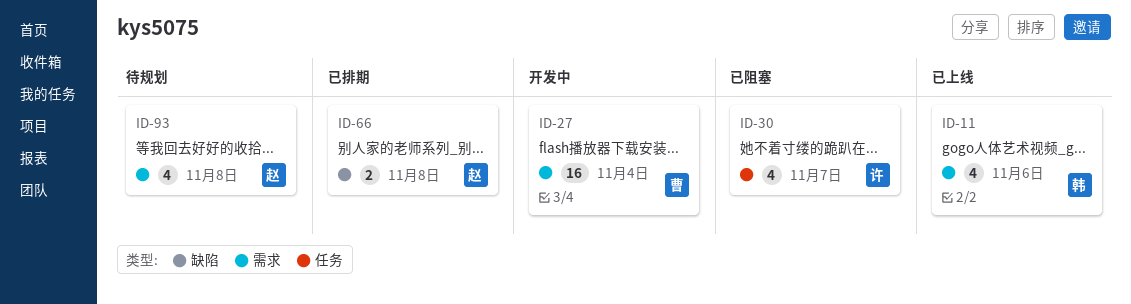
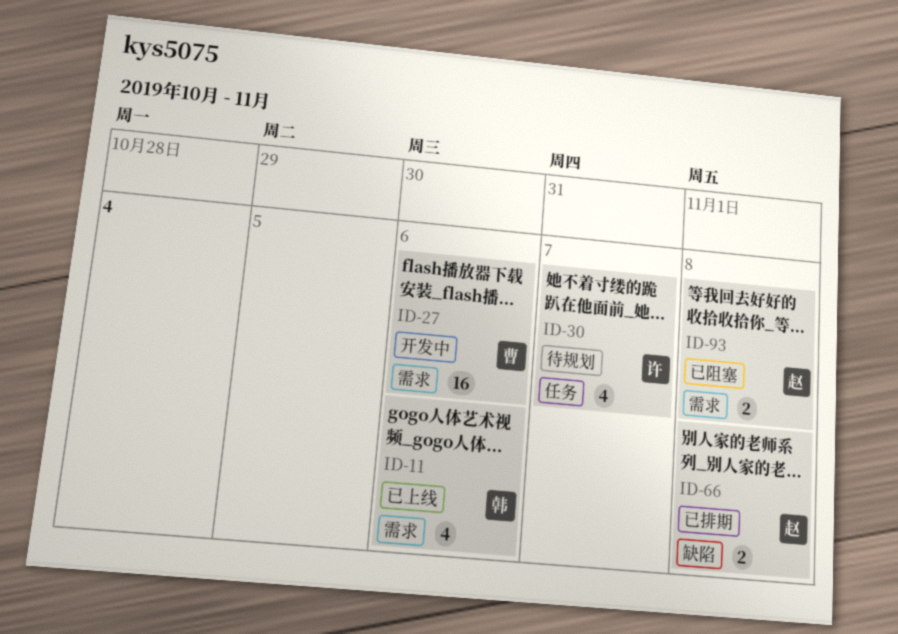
ID-27, due: Nov 4 -> Nov 6
ID-30, status: 已阻塞 -> 待规划
ID-93, status: 待规划 -> 已阻塞
ID-93, estimate: 4 -> 2

